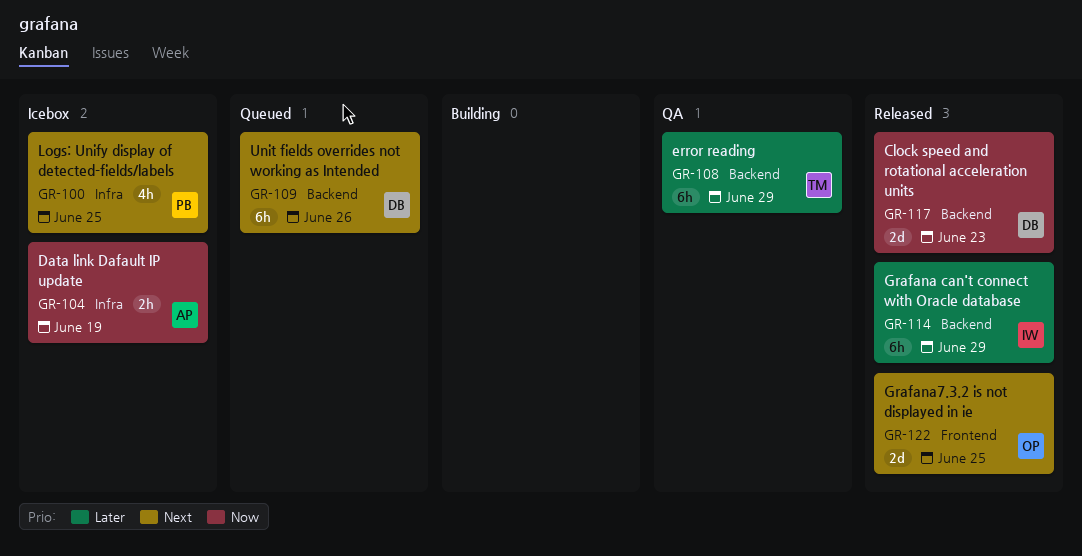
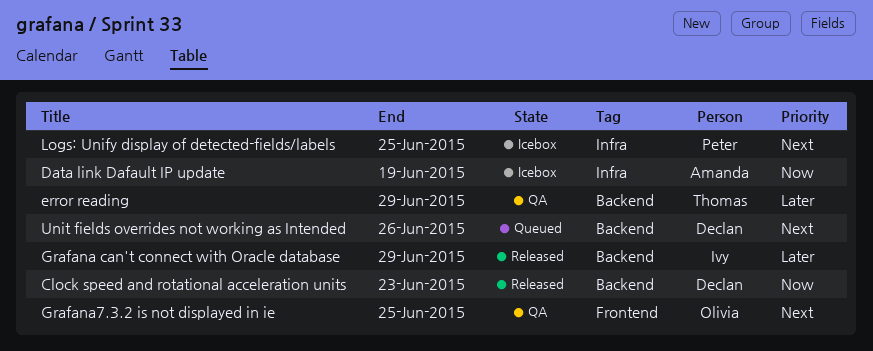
Grafana7.3.2 is not displayed in ie, status: Released -> QA

